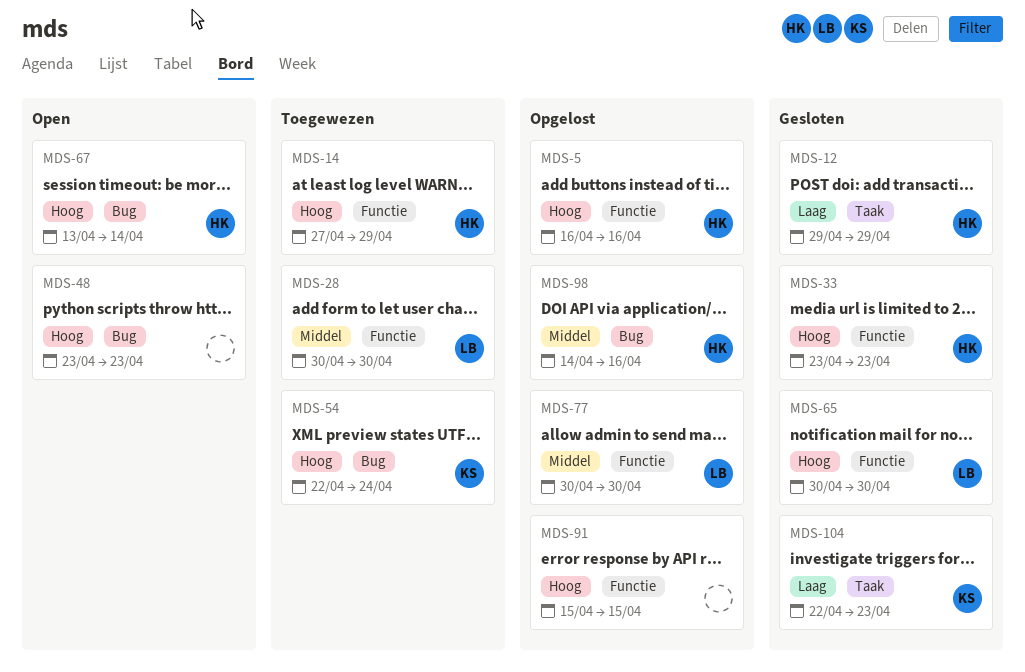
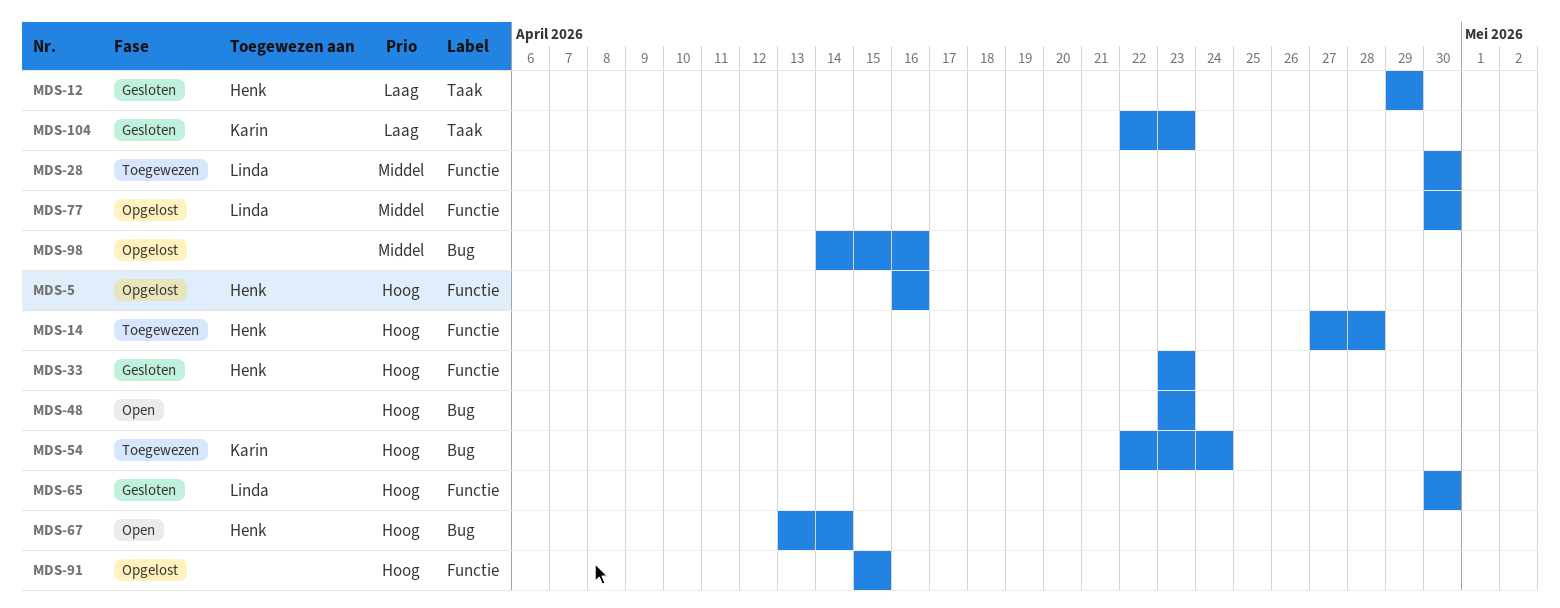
MDS-14, due: Apr 29 -> Apr 28
MDS-98, owner: Henk -> none

